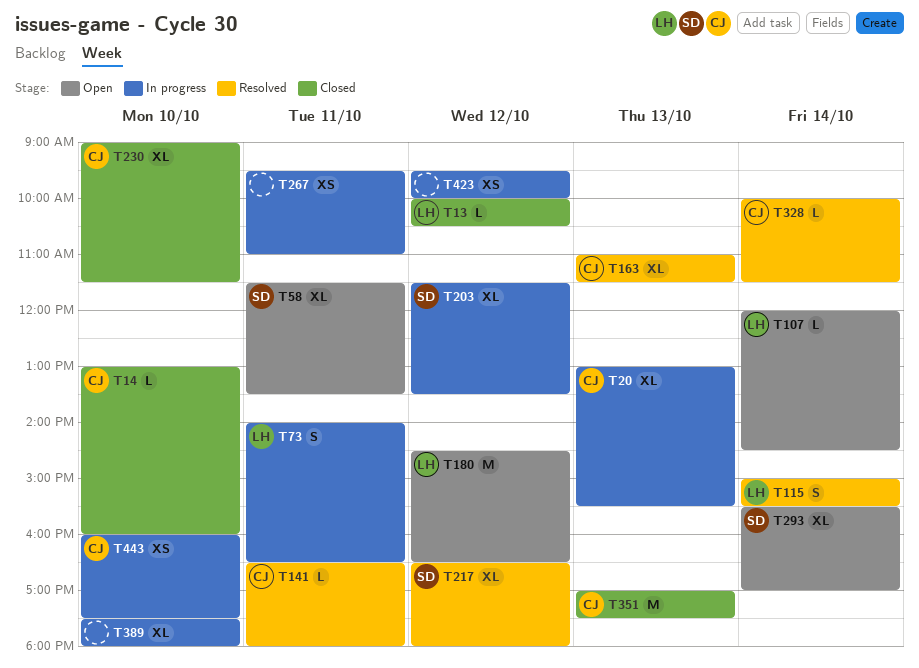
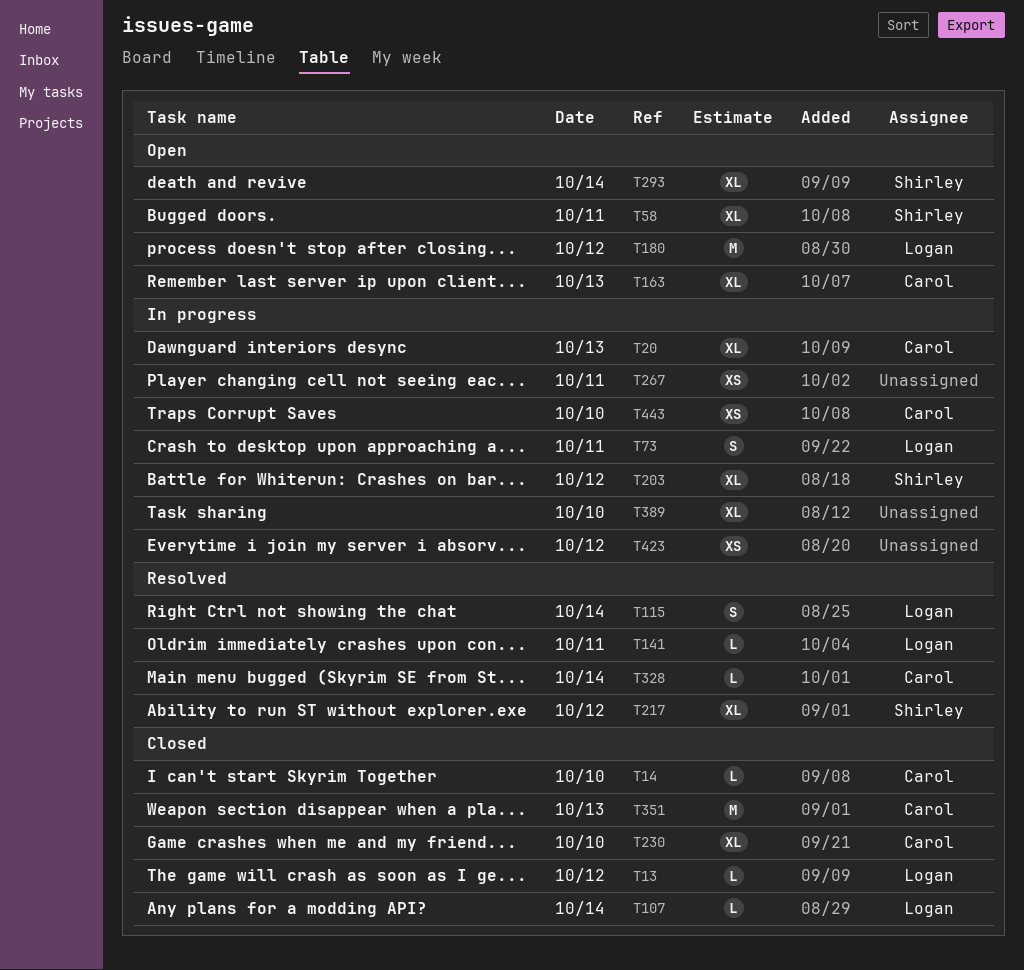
T107, status: Open -> Closed
T141, owner: Carol -> Logan
T163, status: Resolved -> Open

